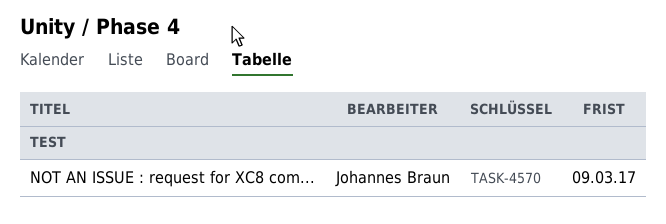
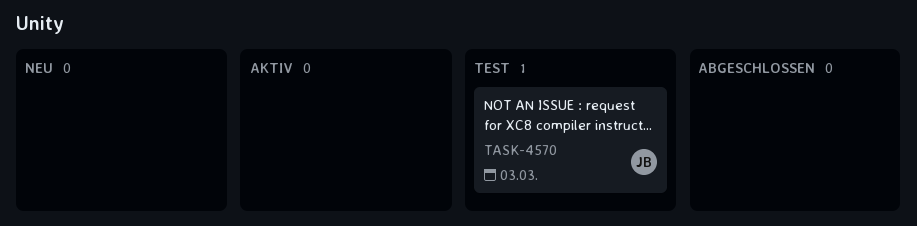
TASK-4570, due: Mar 9 -> Mar 3

